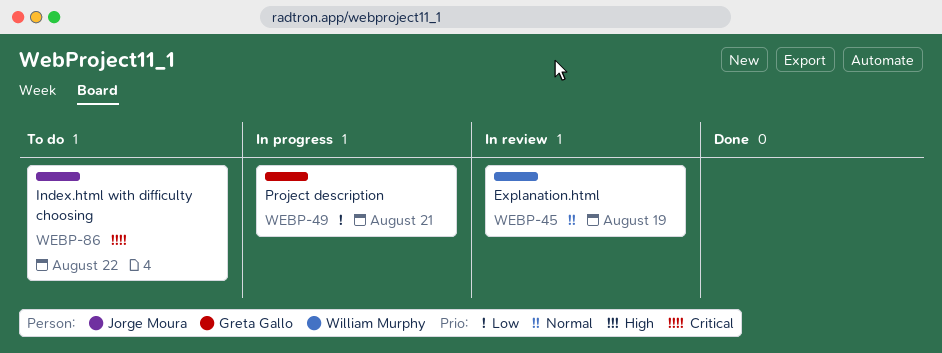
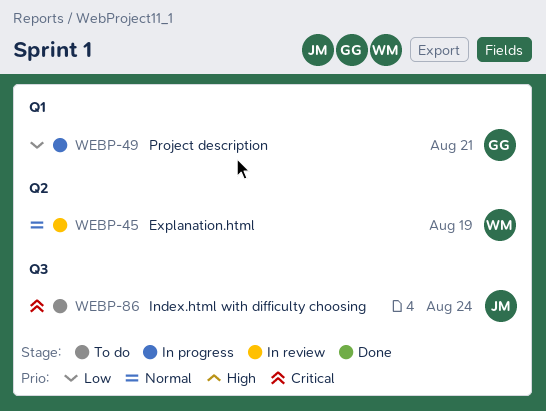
WEBP-86, due: Aug 22 -> Aug 24

